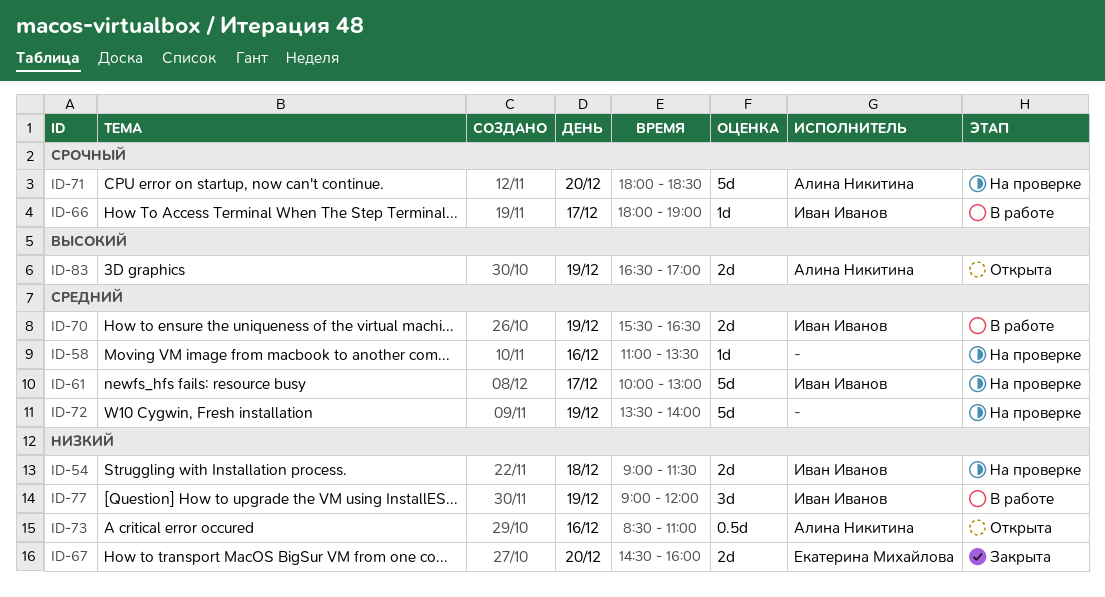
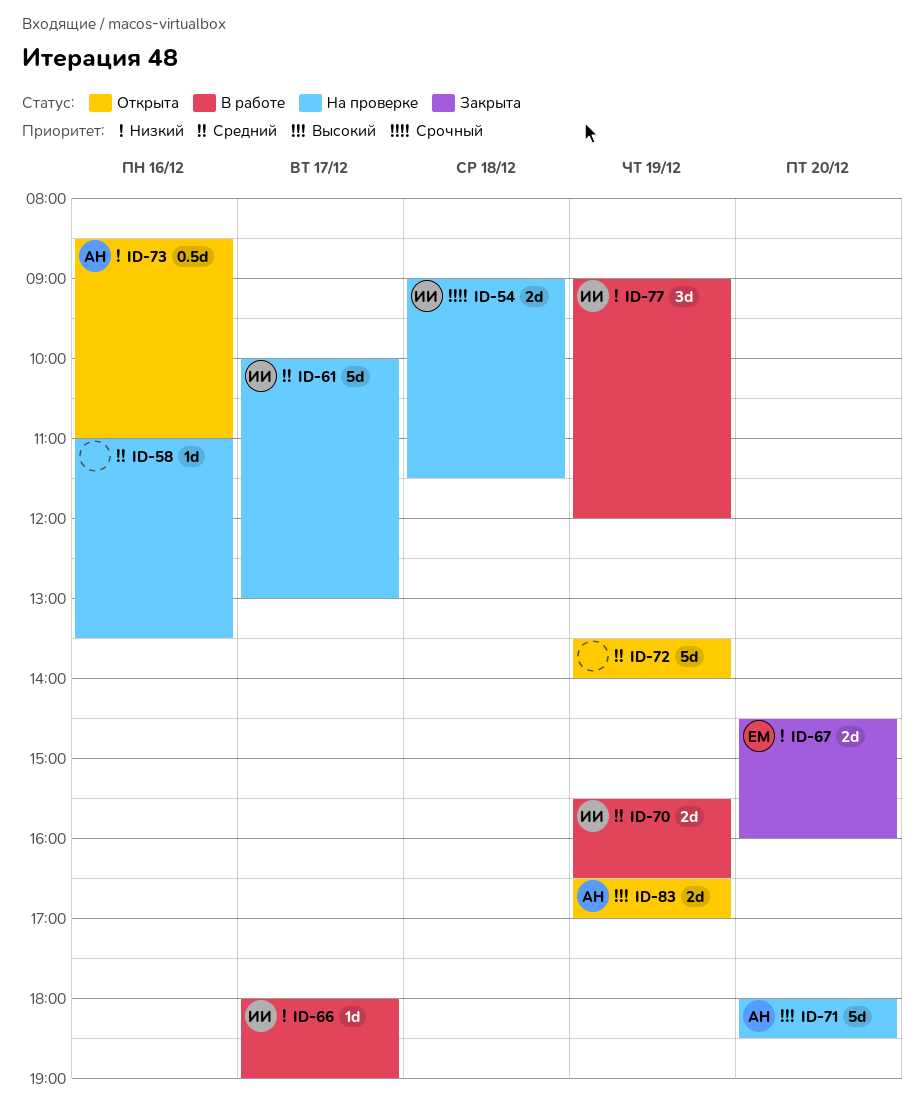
ID-54, priority: Низкий -> Срочный
ID-66, priority: Срочный -> Низкий
ID-71, priority: Срочный -> Высокий
ID-72, status: На проверке -> Открыта

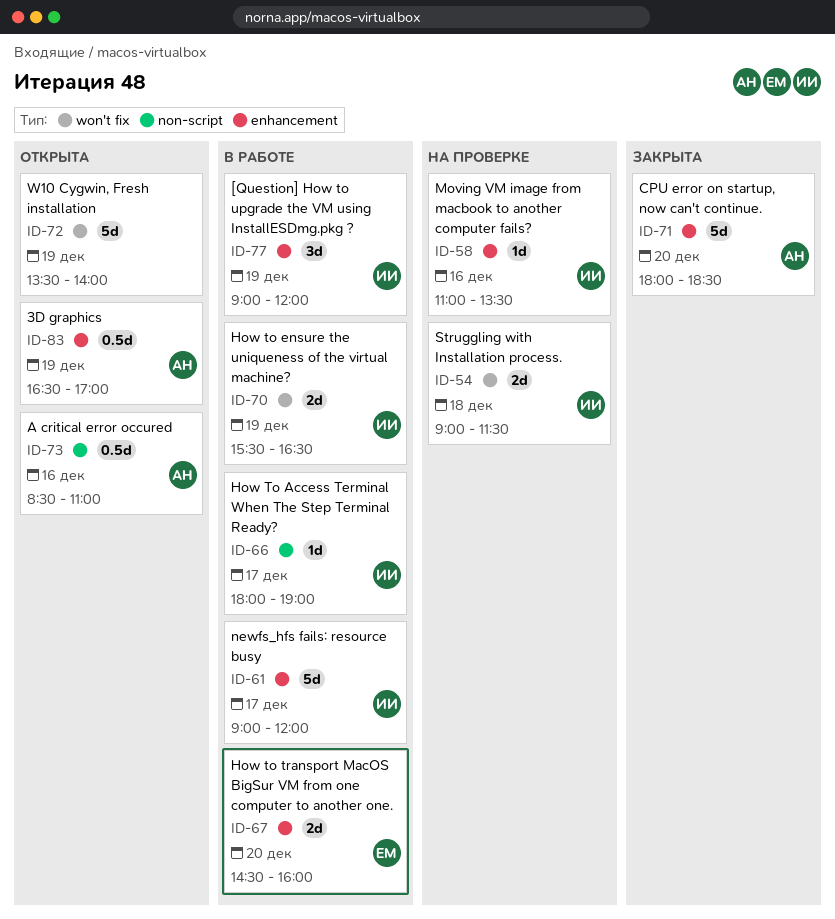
ID-58, owner: none -> ИИ
ID-61, status: На проверке -> В работе
ID-61, begins: 10:00 -> 09:00
ID-61, ends: 13:00 -> 12:00
ID-67, status: Закрыта -> В работе
ID-71, status: На проверке -> Закрыта
ID-83, estimate: 2d -> 0.5d

